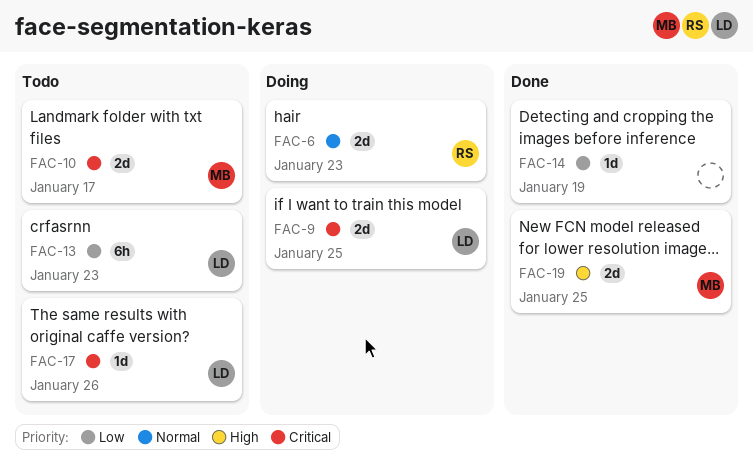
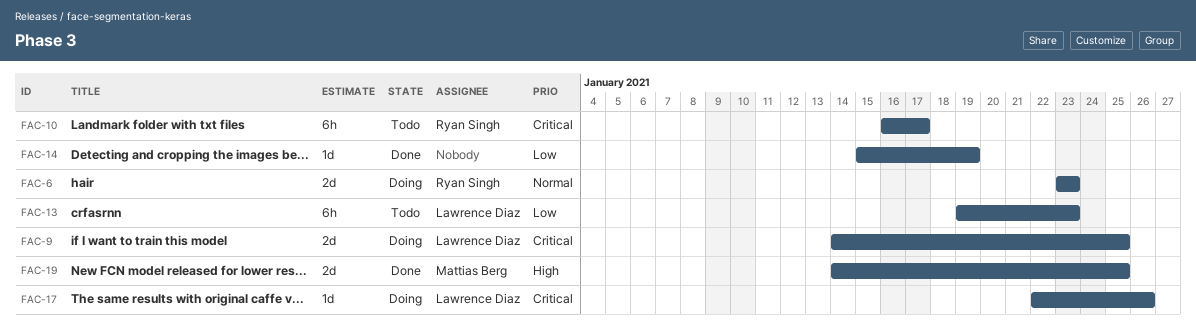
FAC-10, owner: Mattias Berg -> Ryan Singh
FAC-10, estimate: 2d -> 6h
FAC-17, status: Todo -> Doing

